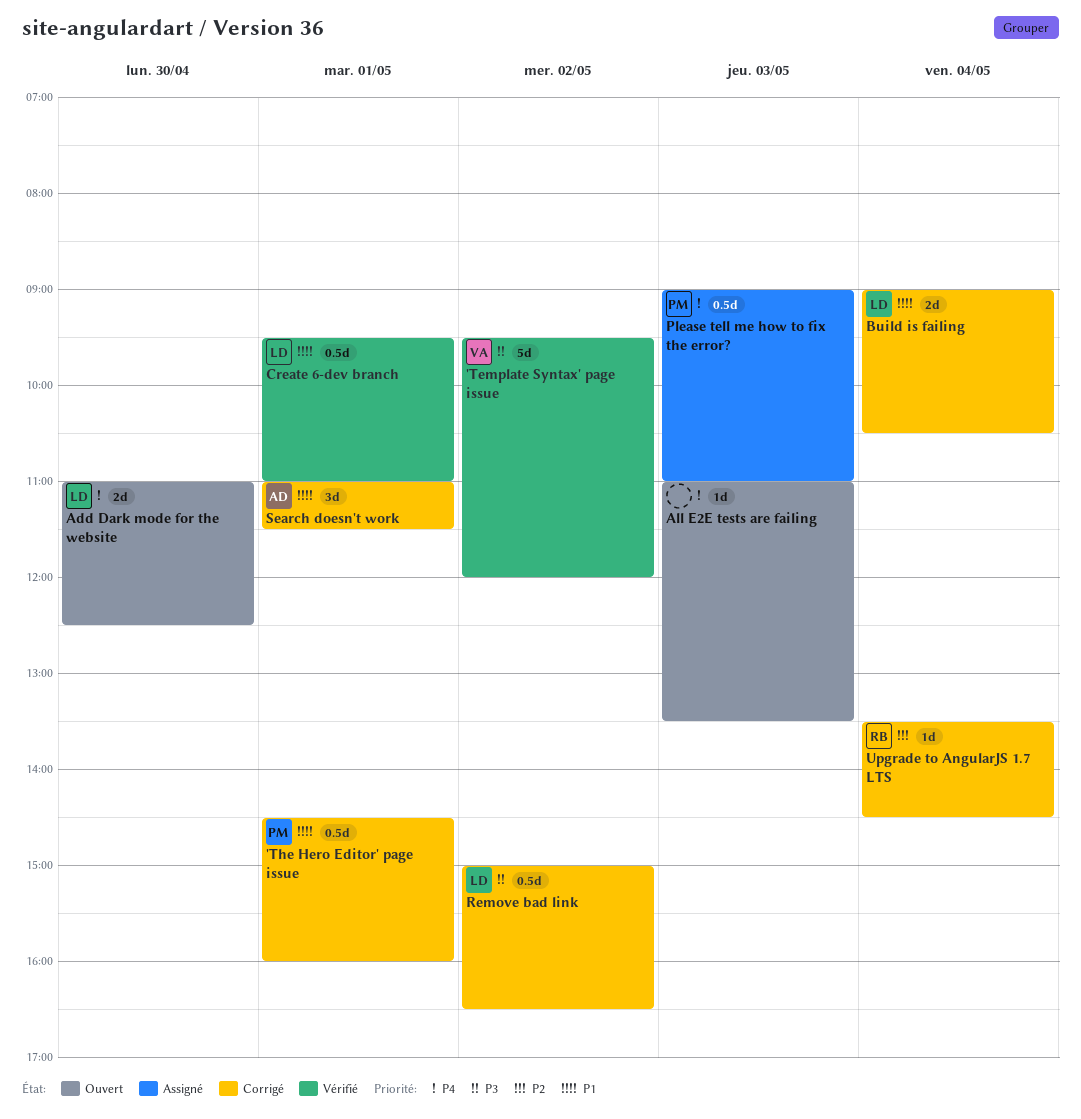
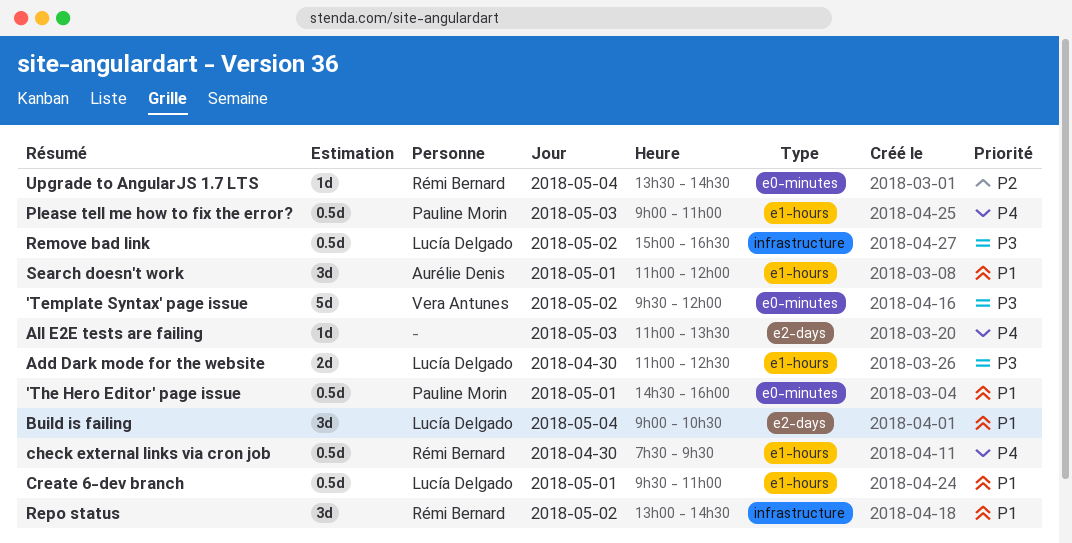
Add Dark mode for the website, priority: P4 -> P3
Build is failing, estimate: 2d -> 3d
check external links via cron job: none -> present
Repo status: none -> present
Search doesn't work, ends: 11:30 -> 12:00

